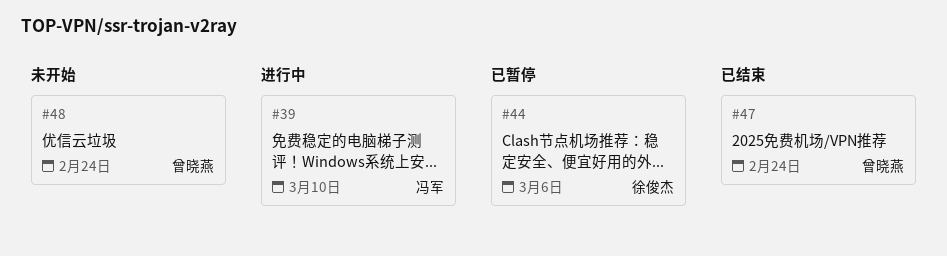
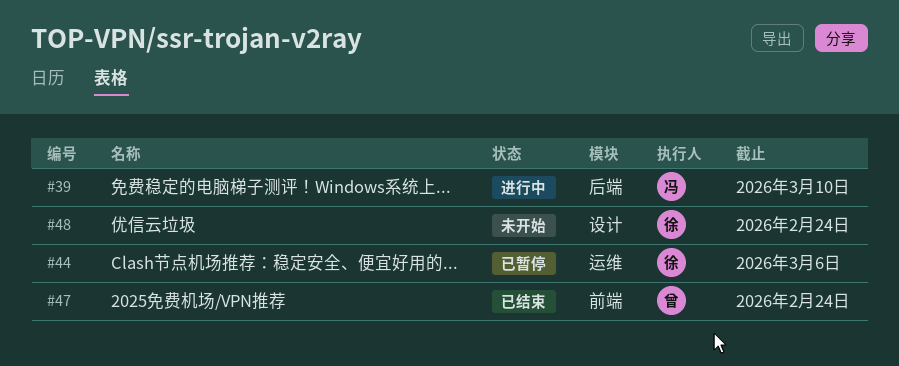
#48, owner: 曾晓燕 -> 徐俊杰

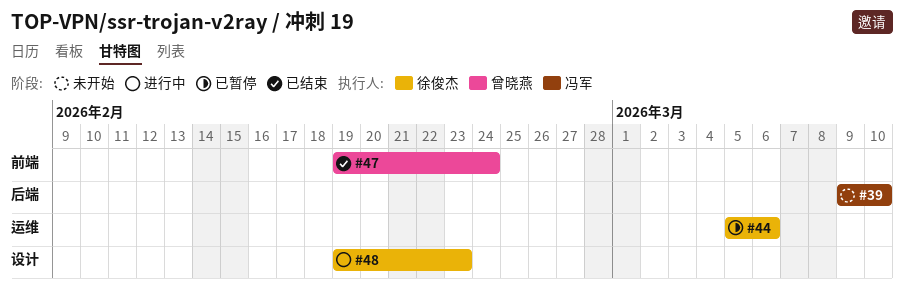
#39, status: 进行中 -> 未开始
#48, status: 未开始 -> 进行中
#48, due: Feb 24 -> Feb 23

